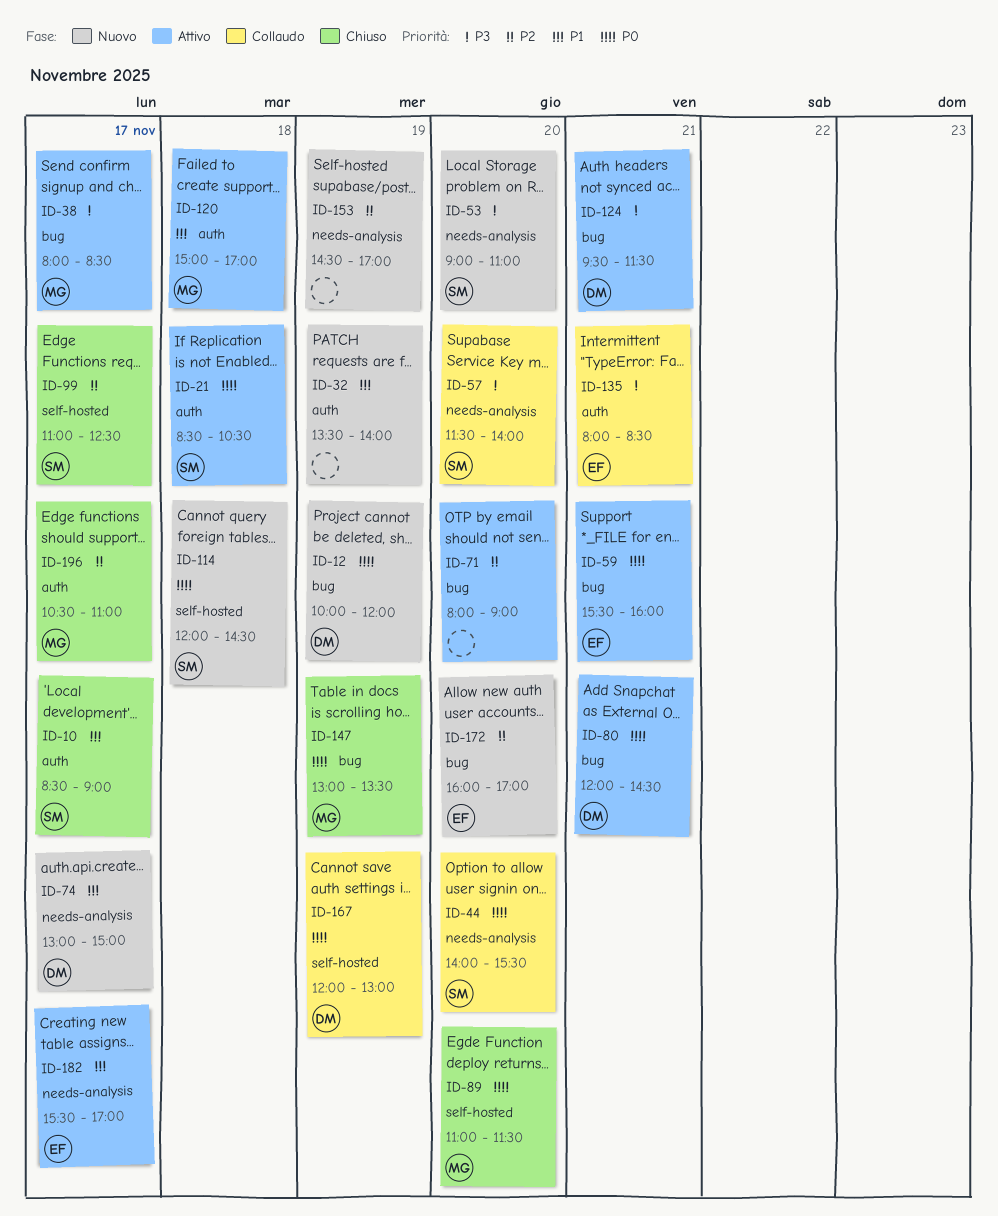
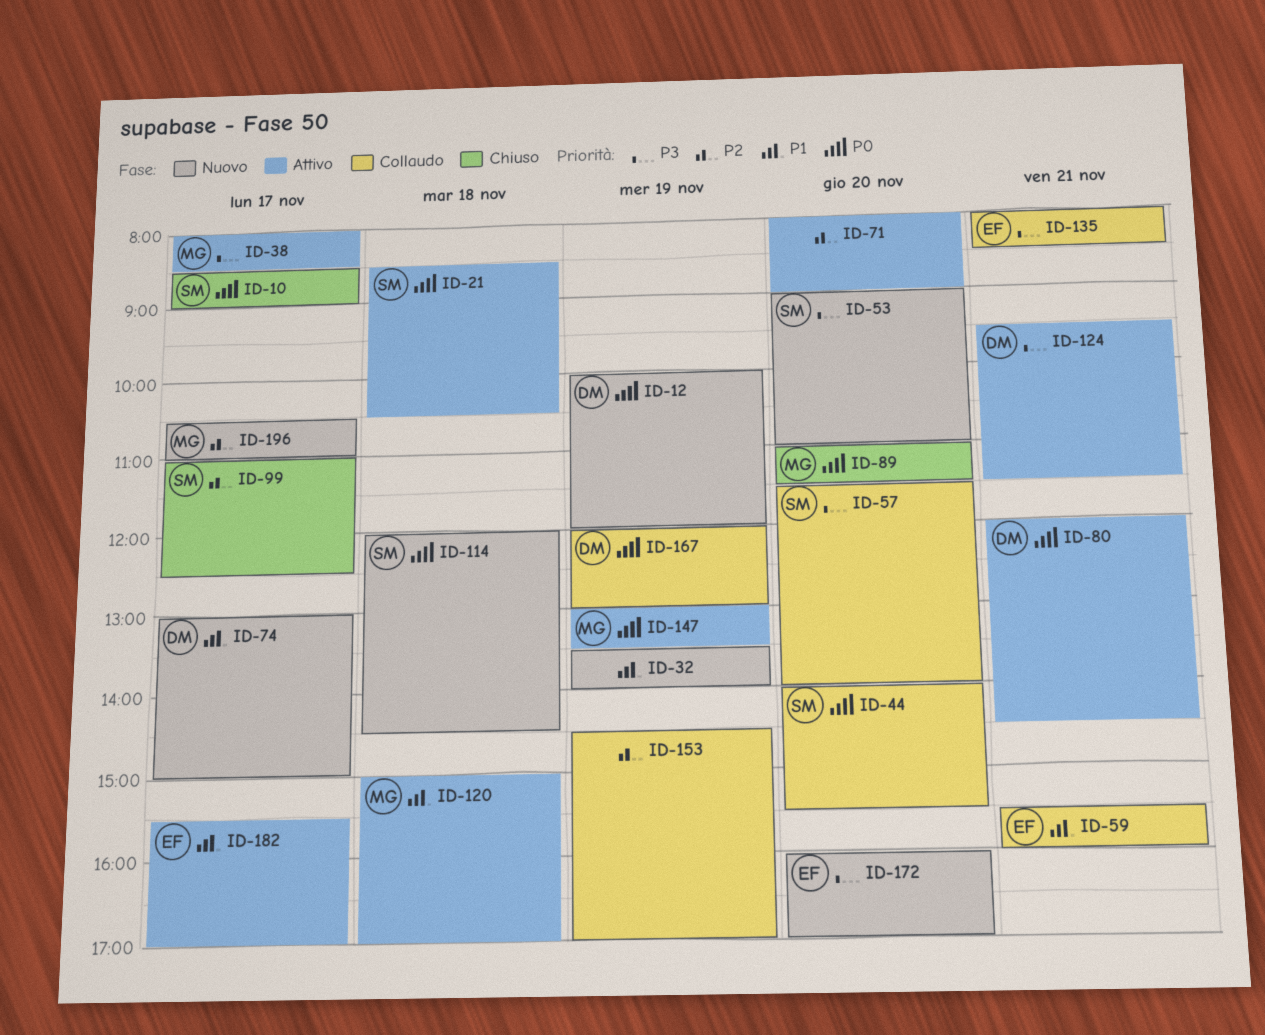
ID-10, priority: P1 -> P0
ID-59, status: Attivo -> Collaudo
ID-59, priority: P0 -> P1
ID-147, status: Chiuso -> Attivo
ID-153, status: Nuovo -> Collaudo
ID-172, priority: P2 -> P3
ID-196, status: Chiuso -> Nuovo

